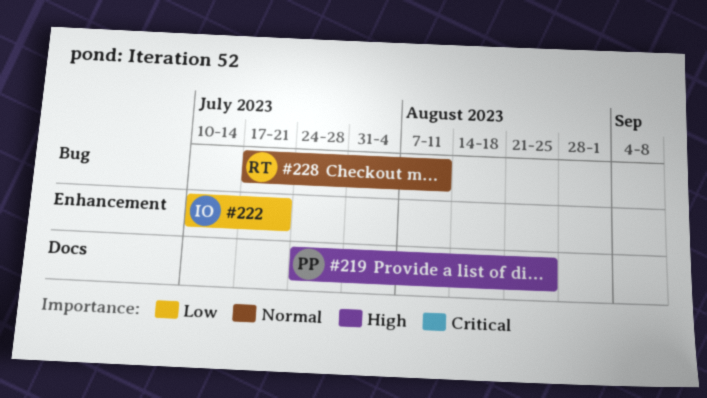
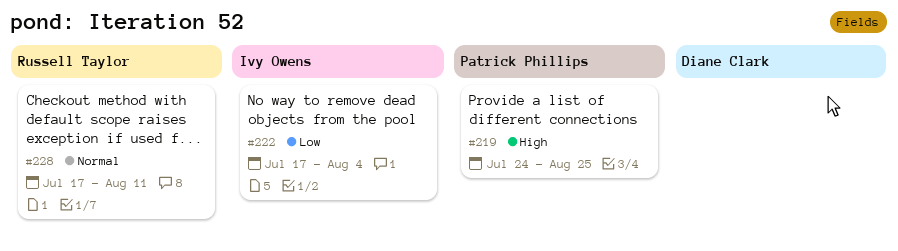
#222, start: Jul 10 -> Jul 17
#222, due: Jul 21 -> Aug 4

